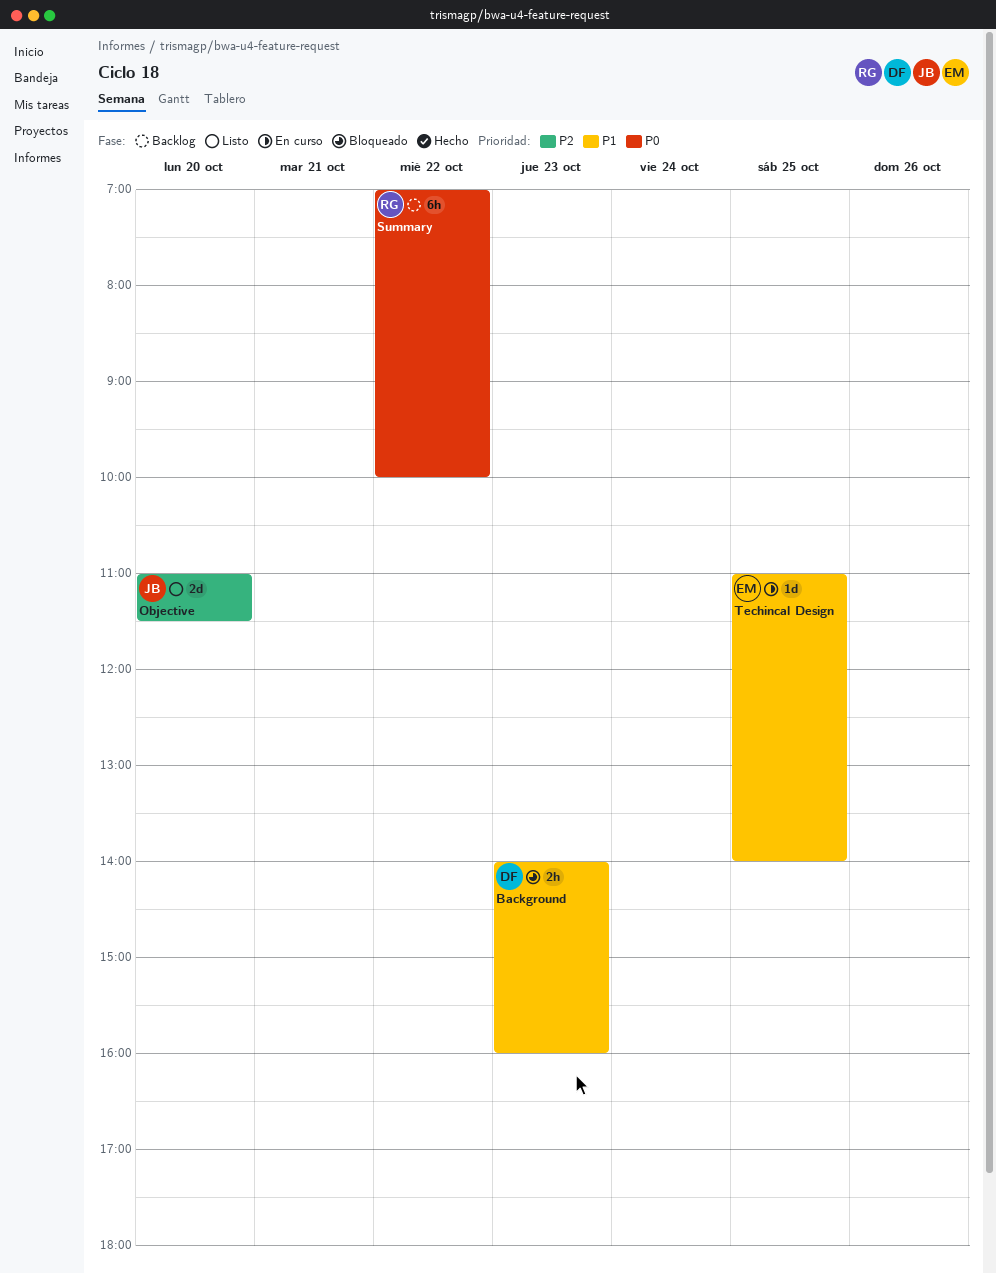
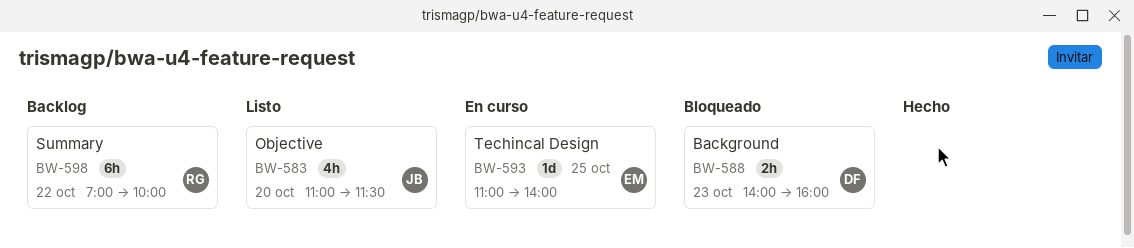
Objective, estimate: 2d -> 4h

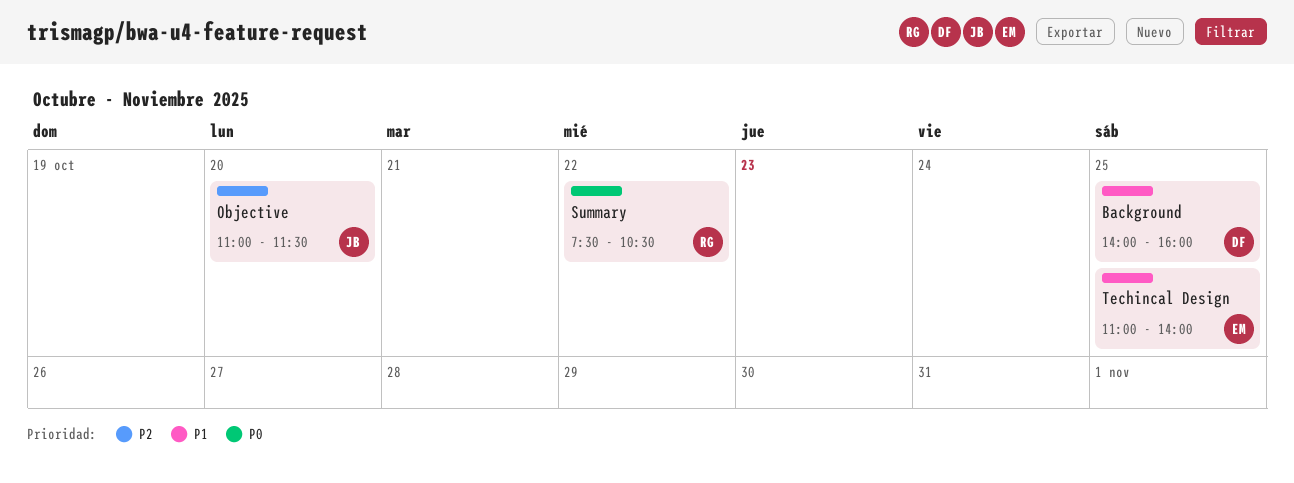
Background, day: Oct 23 -> Oct 25
Summary, begins: 07:00 -> 07:30
Summary, ends: 10:00 -> 10:30

